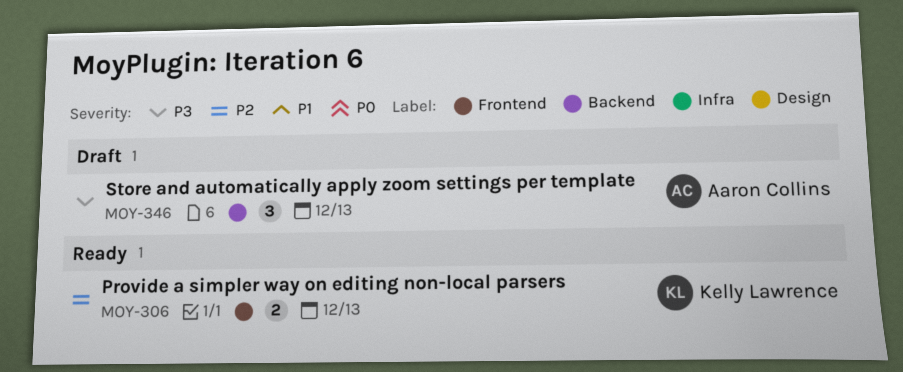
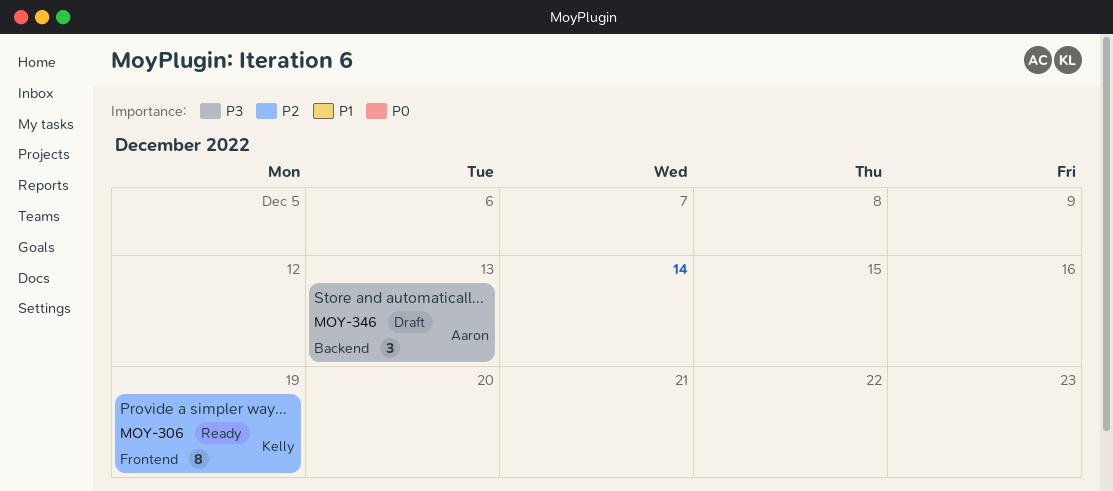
MOY-306, estimate: 2 -> 8
MOY-306, due: Dec 13 -> Dec 19

